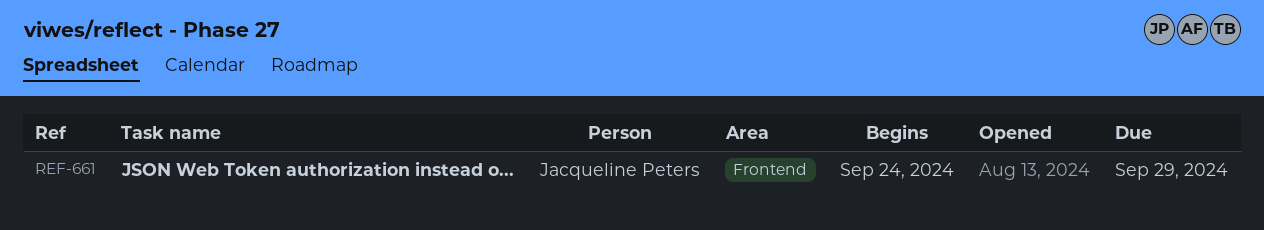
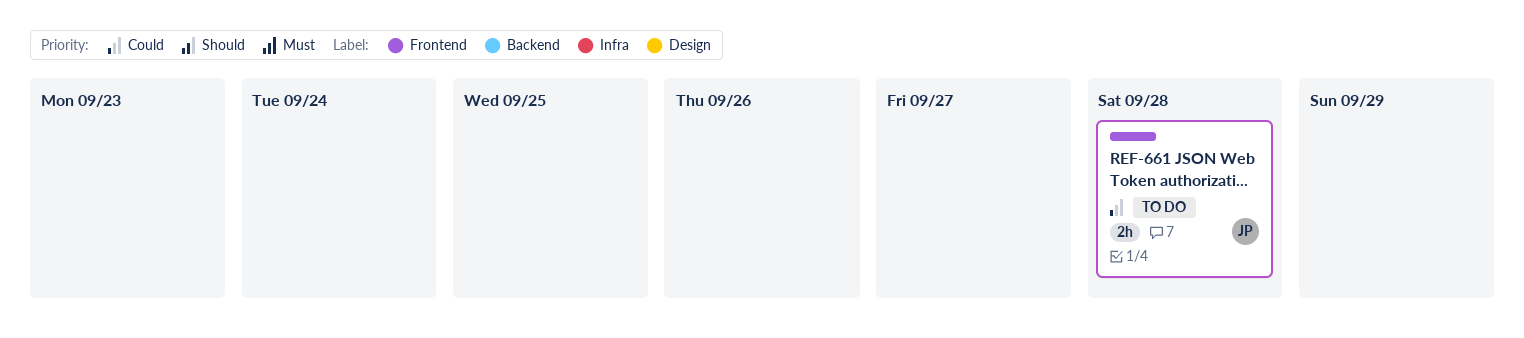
REF-661, due: Sep 29 -> Sep 28

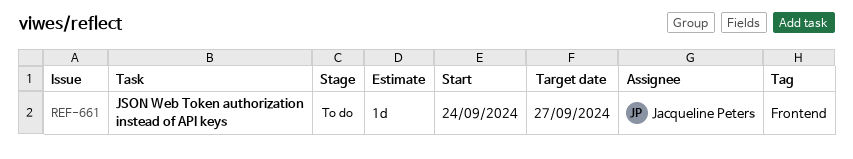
REF-661, estimate: 2h -> 1d
REF-661, due: Sep 28 -> Sep 27

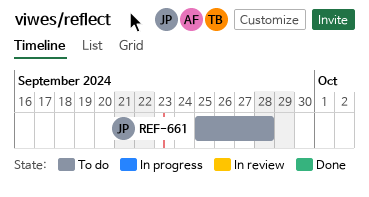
REF-661, start: Sep 24 -> Sep 25
REF-661, due: Sep 27 -> Sep 28

